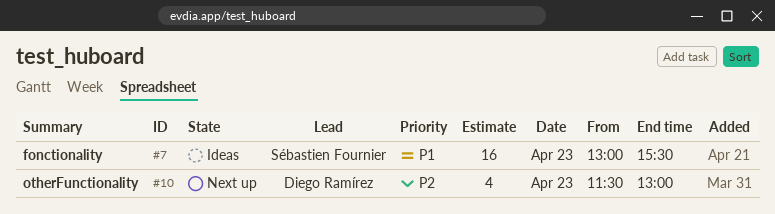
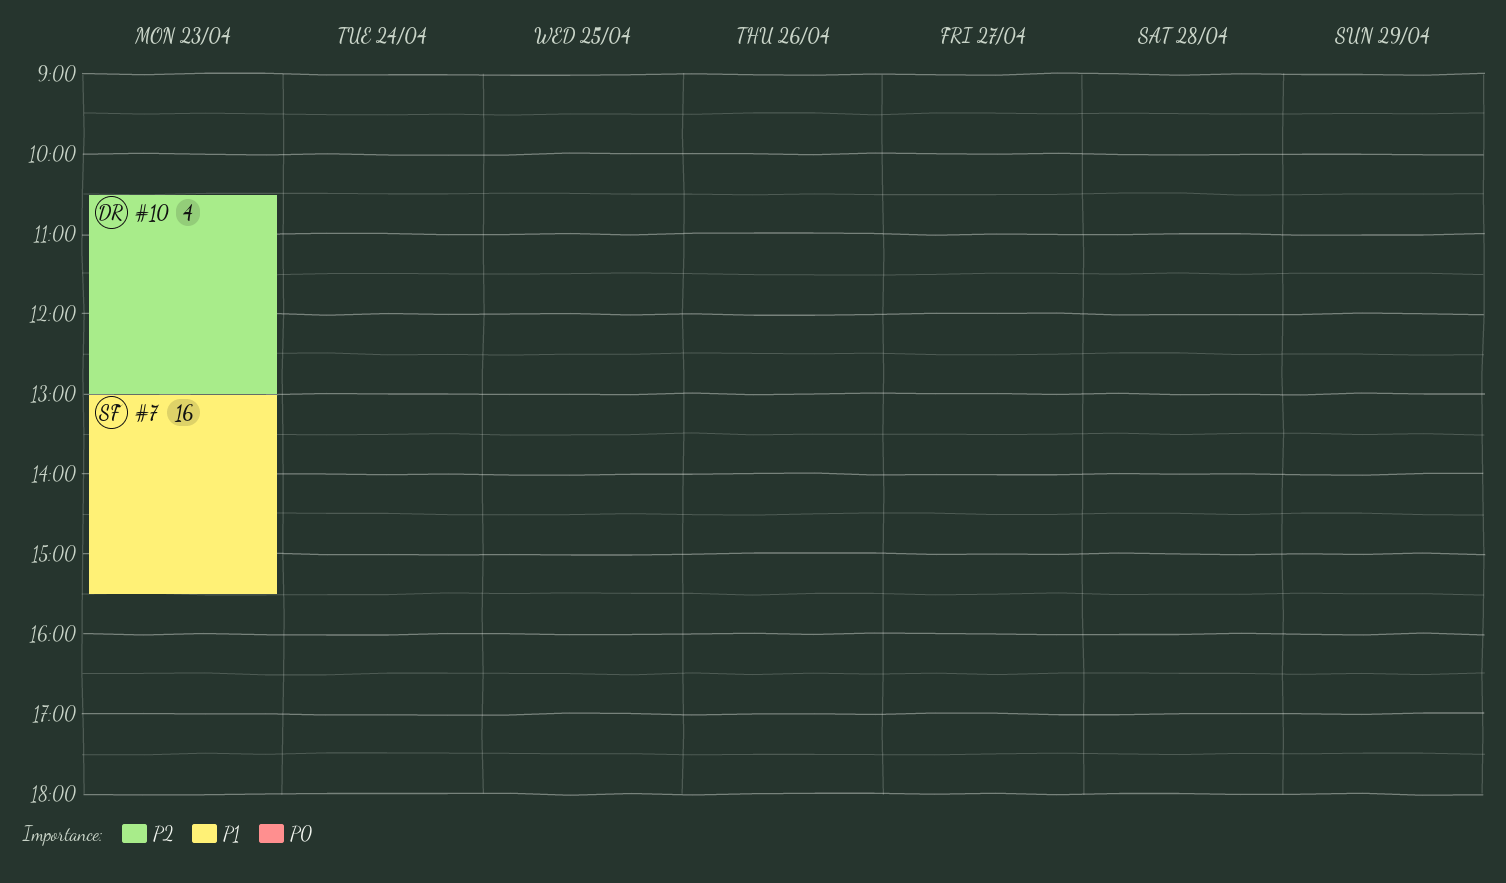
#10, begins: 11:30 -> 10:30

